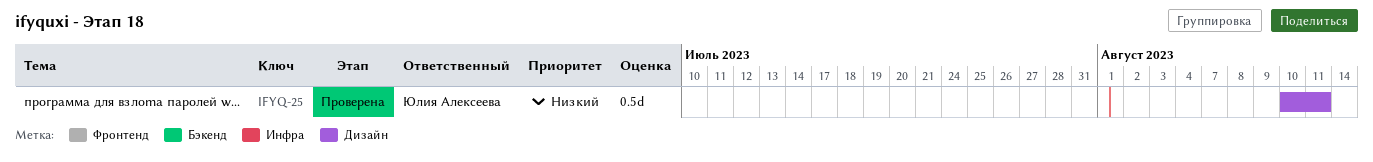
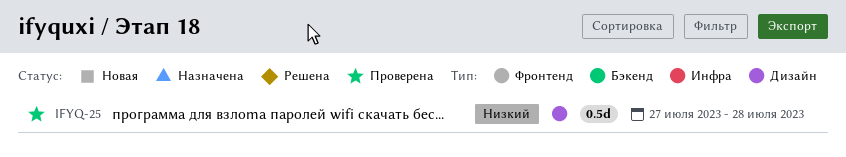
IFYQ-25, start: Aug 10 -> Jul 27
IFYQ-25, due: Aug 11 -> Jul 28

